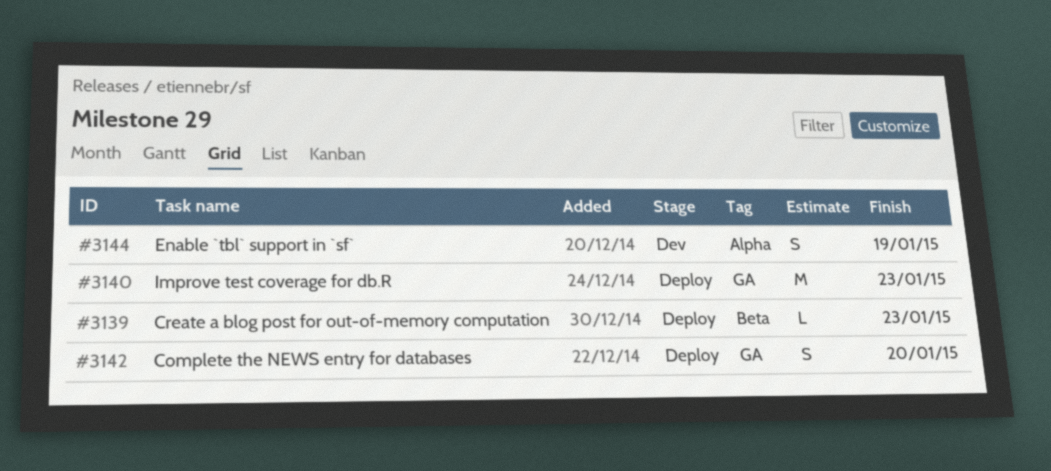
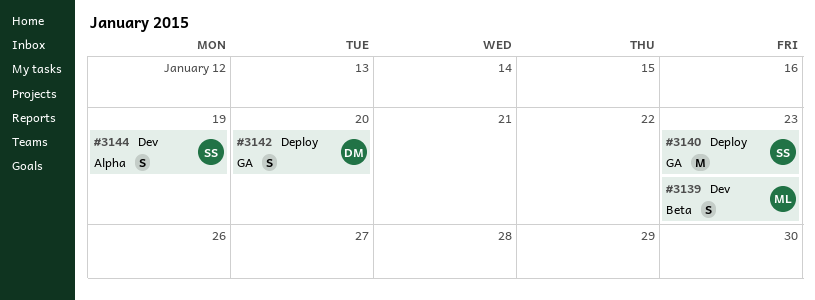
#3139, status: Deploy -> Dev
#3139, estimate: L -> S

